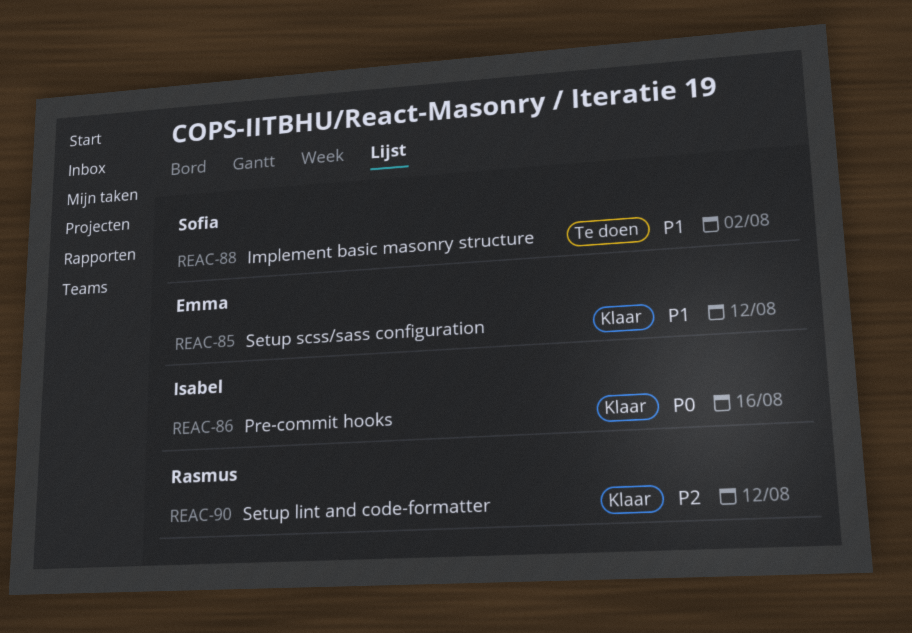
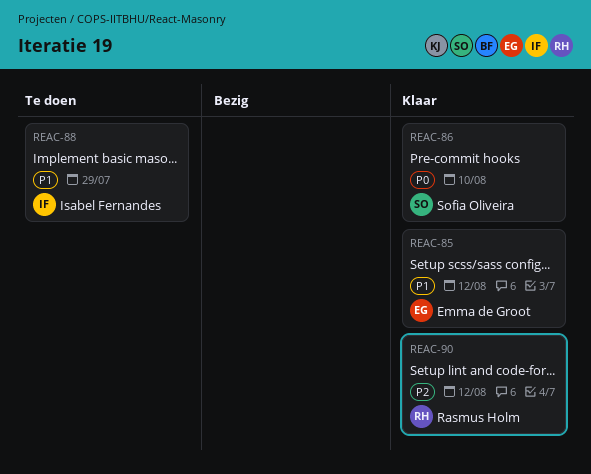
REAC-86, owner: Isabel Fernandes -> Sofia Oliveira
REAC-86, due: Aug 16 -> Aug 10
REAC-88, owner: Sofia Oliveira -> Isabel Fernandes
REAC-88, due: Aug 2 -> Jul 29

